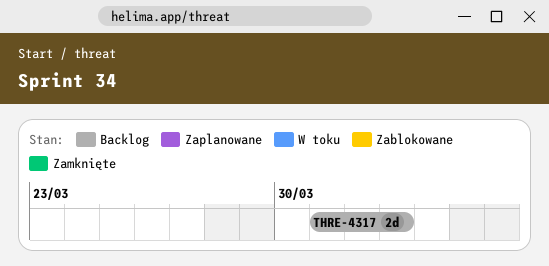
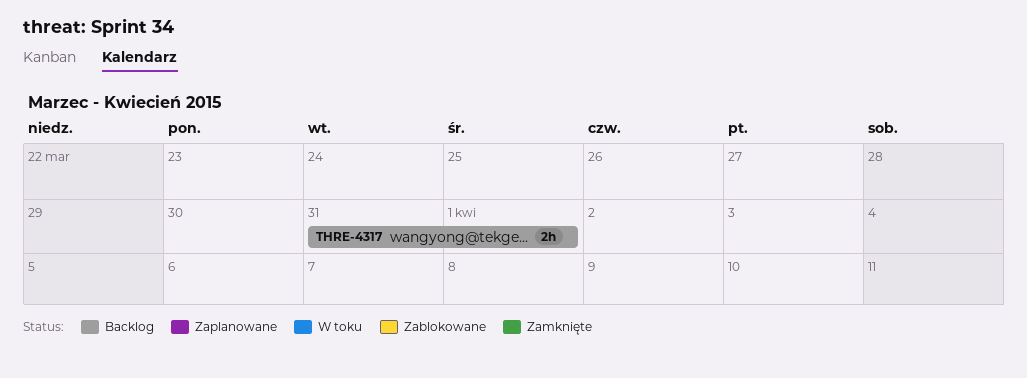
THRE-4317, estimate: 2d -> 2h
THRE-4317, due: Apr 2 -> Apr 1

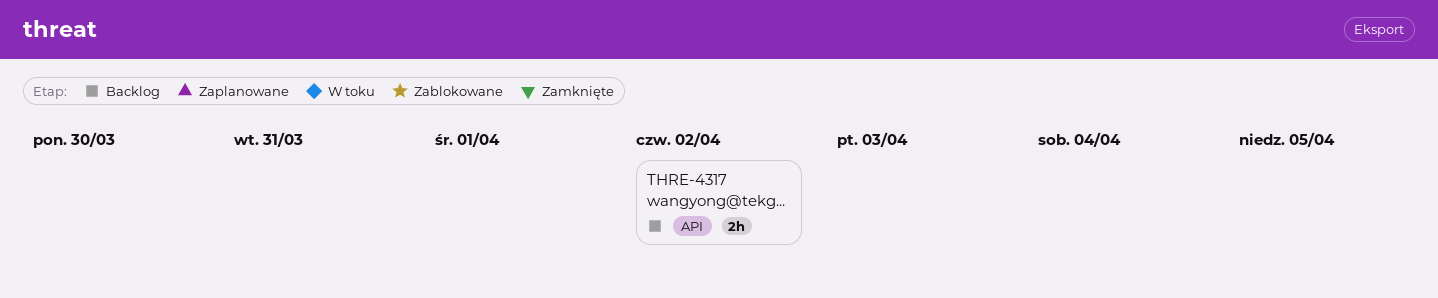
THRE-4317, due: Apr 1 -> Apr 2

